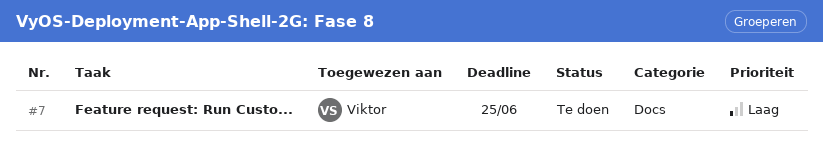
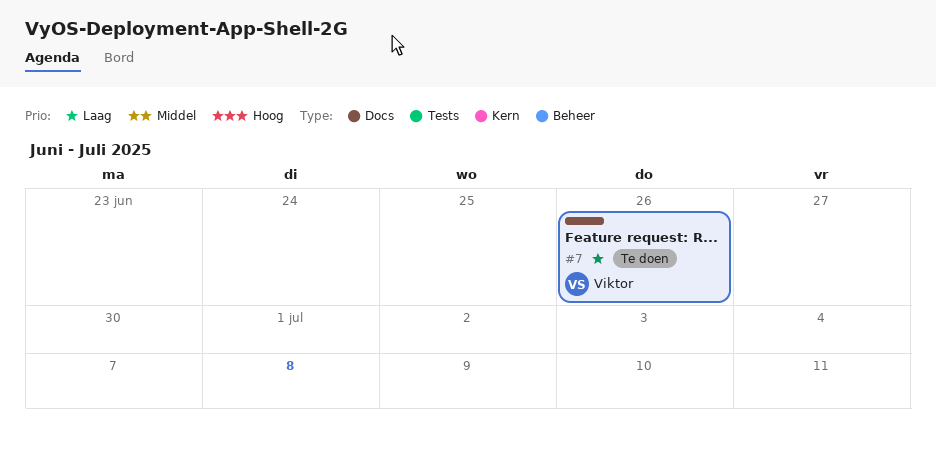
#7, due: Jun 25 -> Jun 26

